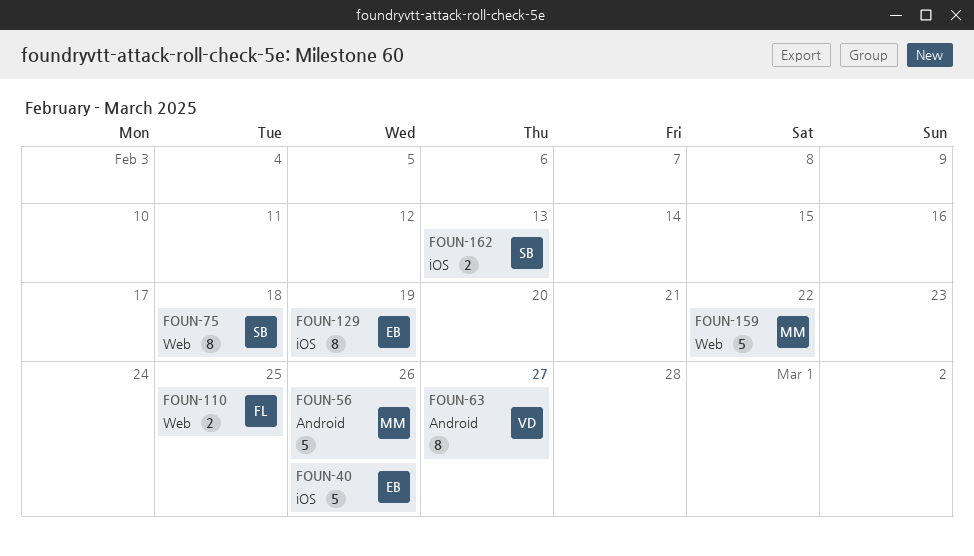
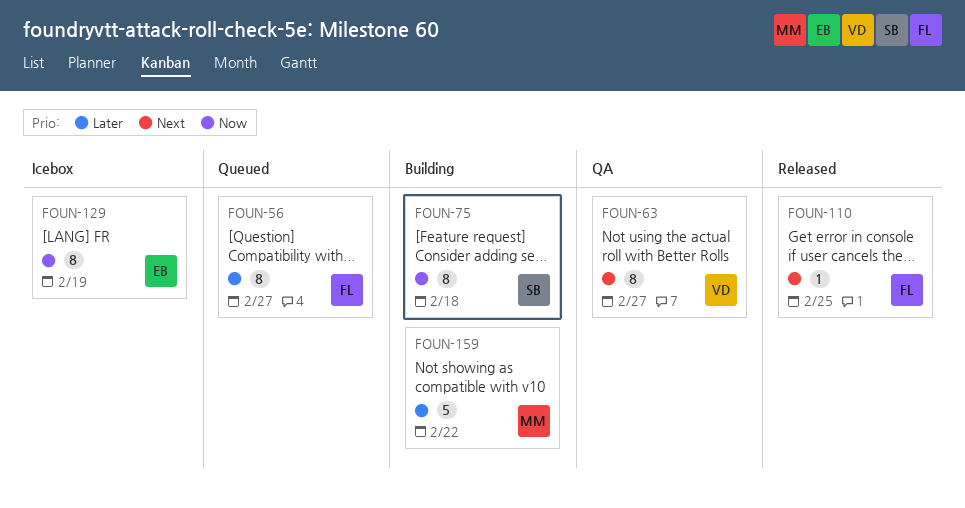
FOUN-40: present -> none
FOUN-56, owner: MM -> FL
FOUN-56, estimate: 5 -> 8
FOUN-56, due: Feb 26 -> Feb 27
FOUN-110, estimate: 2 -> 1
FOUN-162: present -> none

